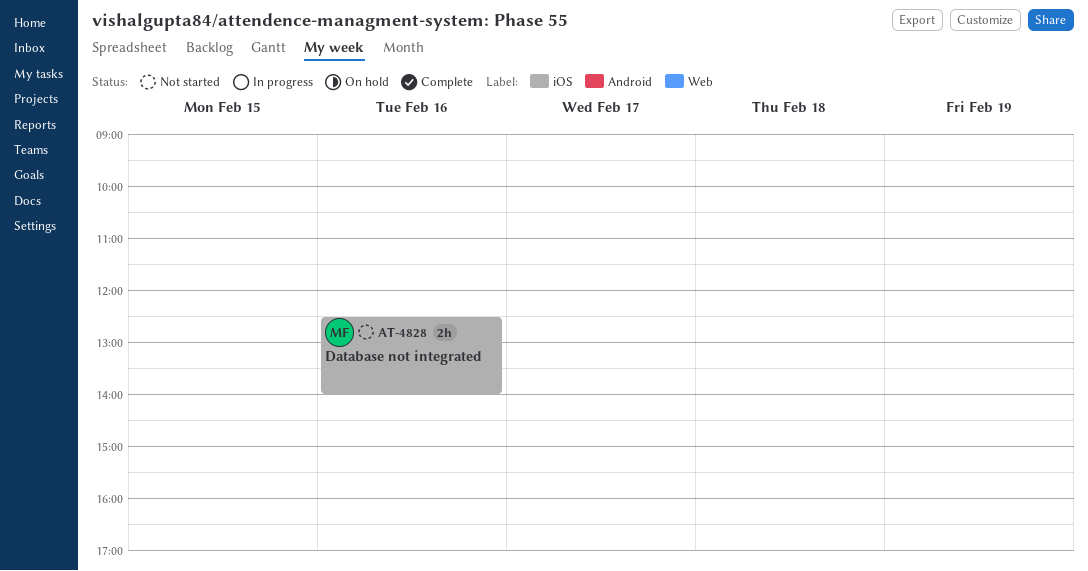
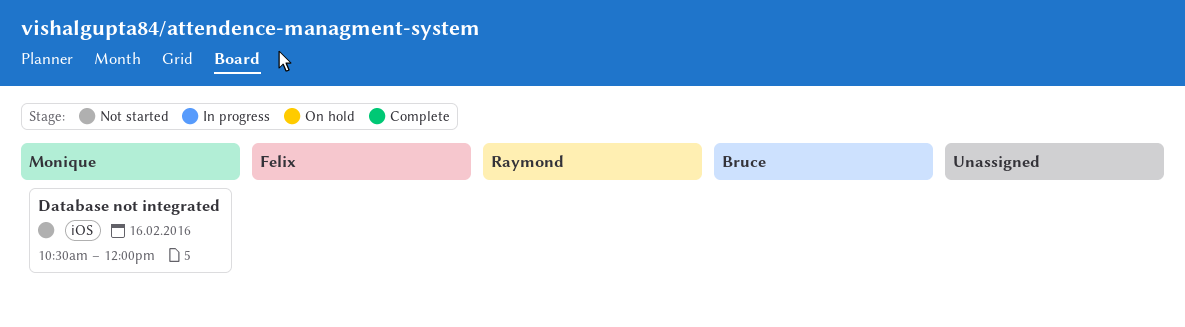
Database not integrated, begins: 12:30 -> 10:30
Database not integrated, ends: 14:00 -> 12:00

